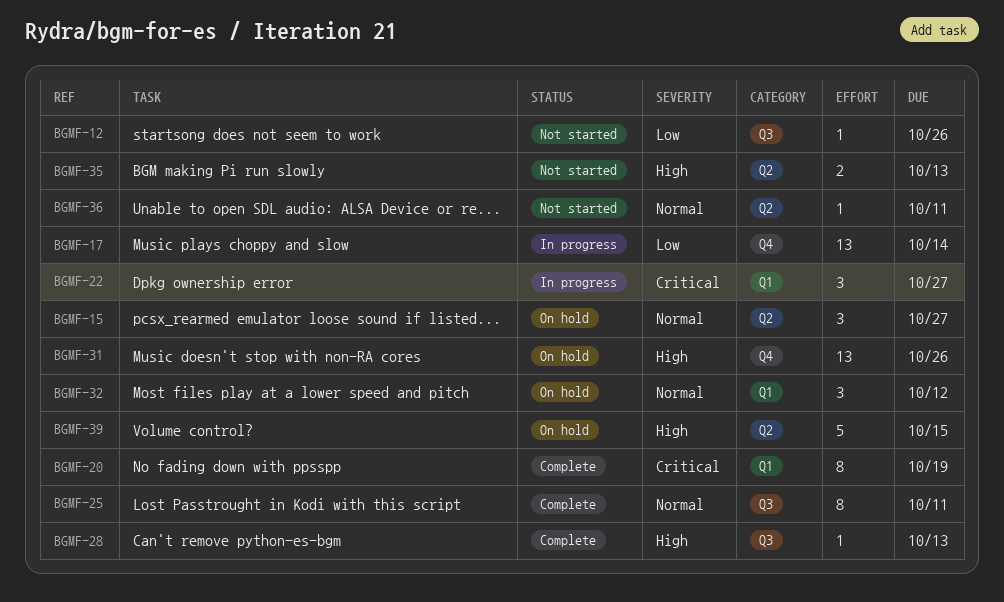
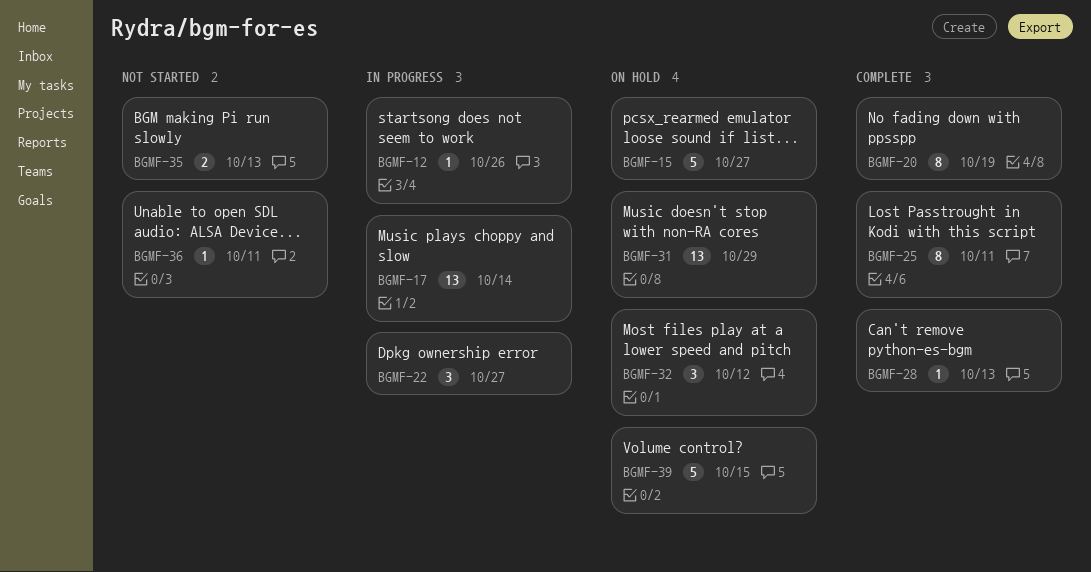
BGMF-12, status: Not started -> In progress
BGMF-15, estimate: 3 -> 5
BGMF-31, due: Oct 26 -> Oct 29

